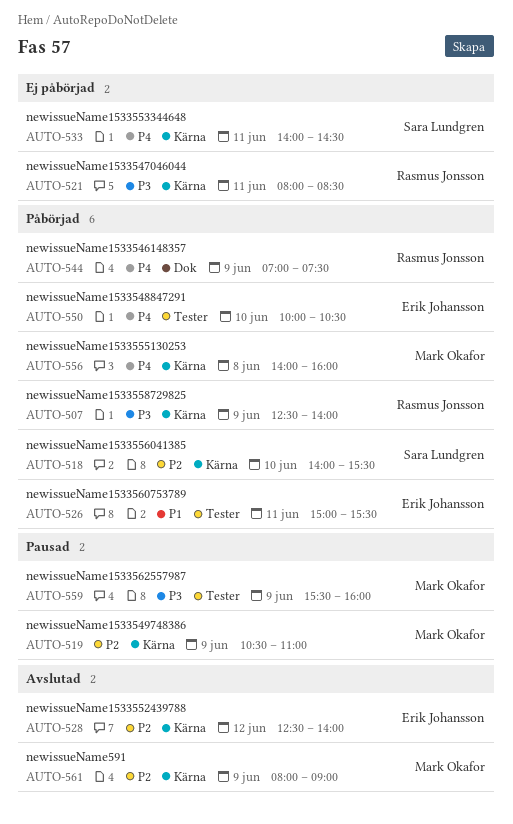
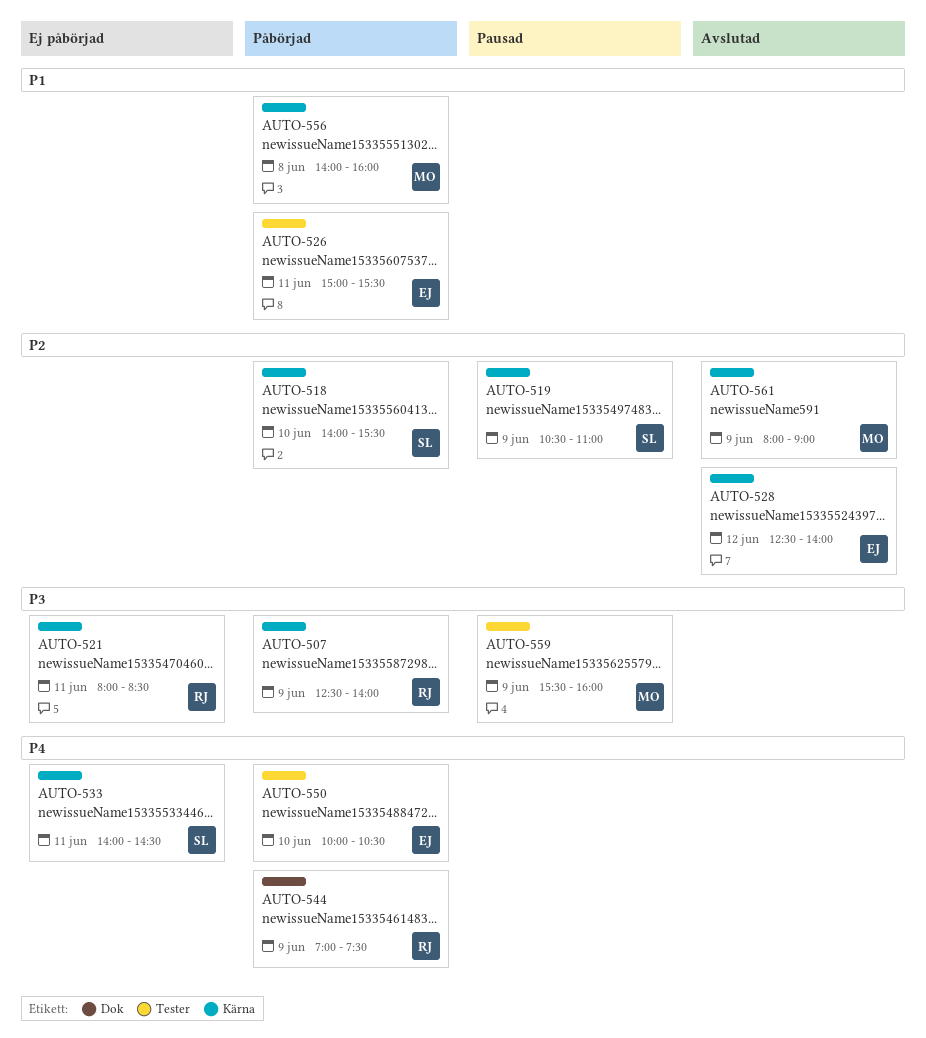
AUTO-519, owner: Mark Okafor -> Sara Lundgren
AUTO-556, priority: P4 -> P1

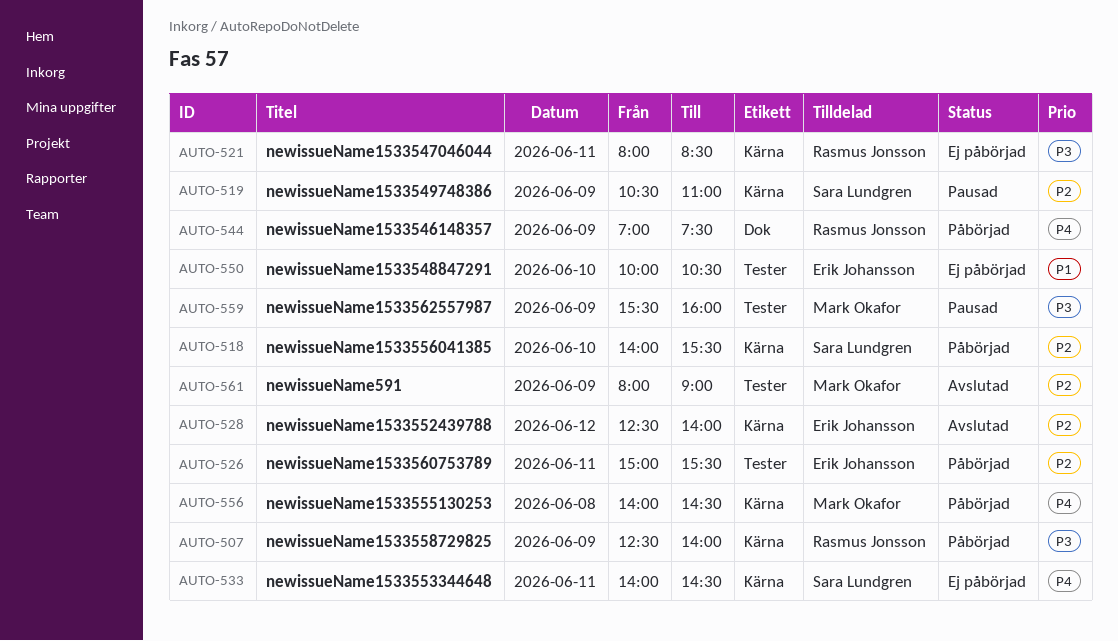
AUTO-526, priority: P1 -> P2
AUTO-550, status: Påbörjad -> Ej påbörjad
AUTO-550, priority: P4 -> P1
AUTO-556, priority: P1 -> P4
AUTO-556, ends: 16:00 -> 14:30
AUTO-561, label: Kärna -> Tester

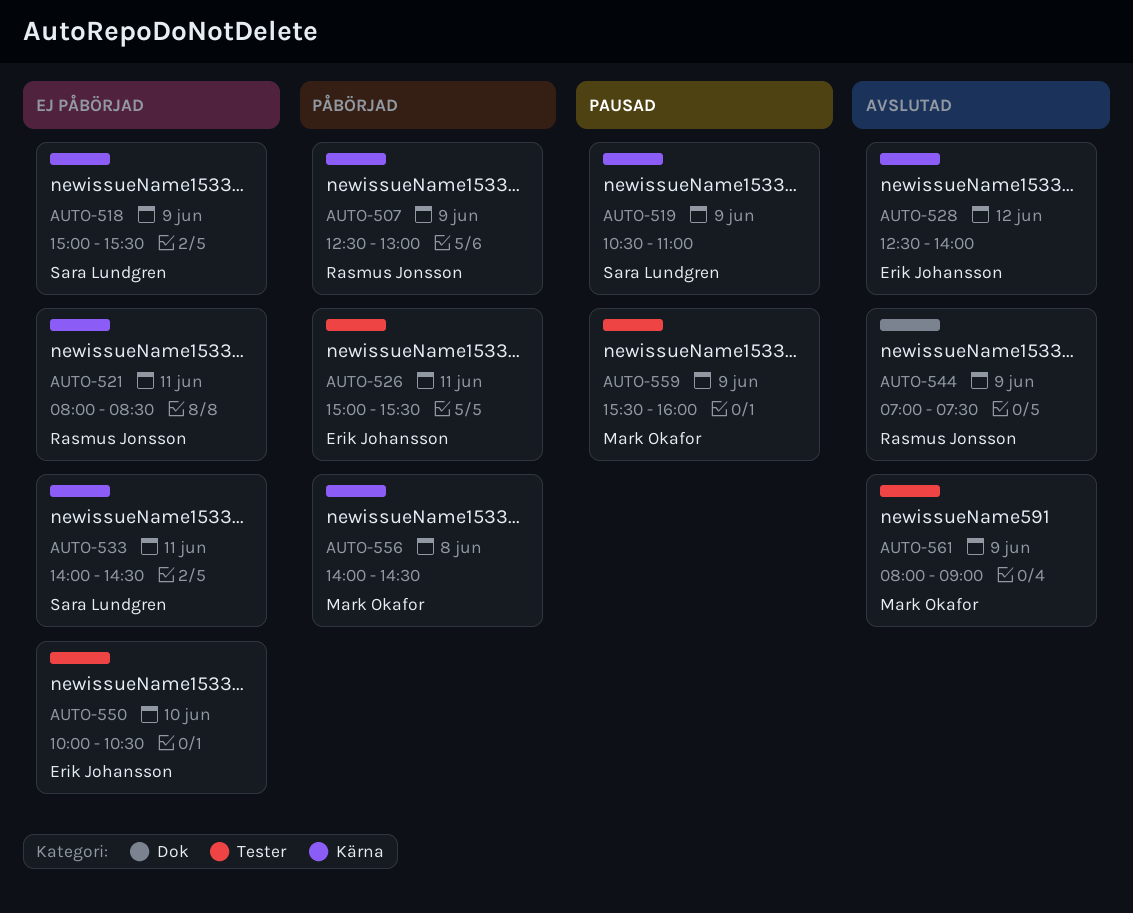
AUTO-507, ends: 14:00 -> 13:00
AUTO-518, status: Påbörjad -> Ej påbörjad
AUTO-518, day: Jun 10 -> Jun 9
AUTO-518, begins: 14:00 -> 15:00
AUTO-544, status: Påbörjad -> Avslutad

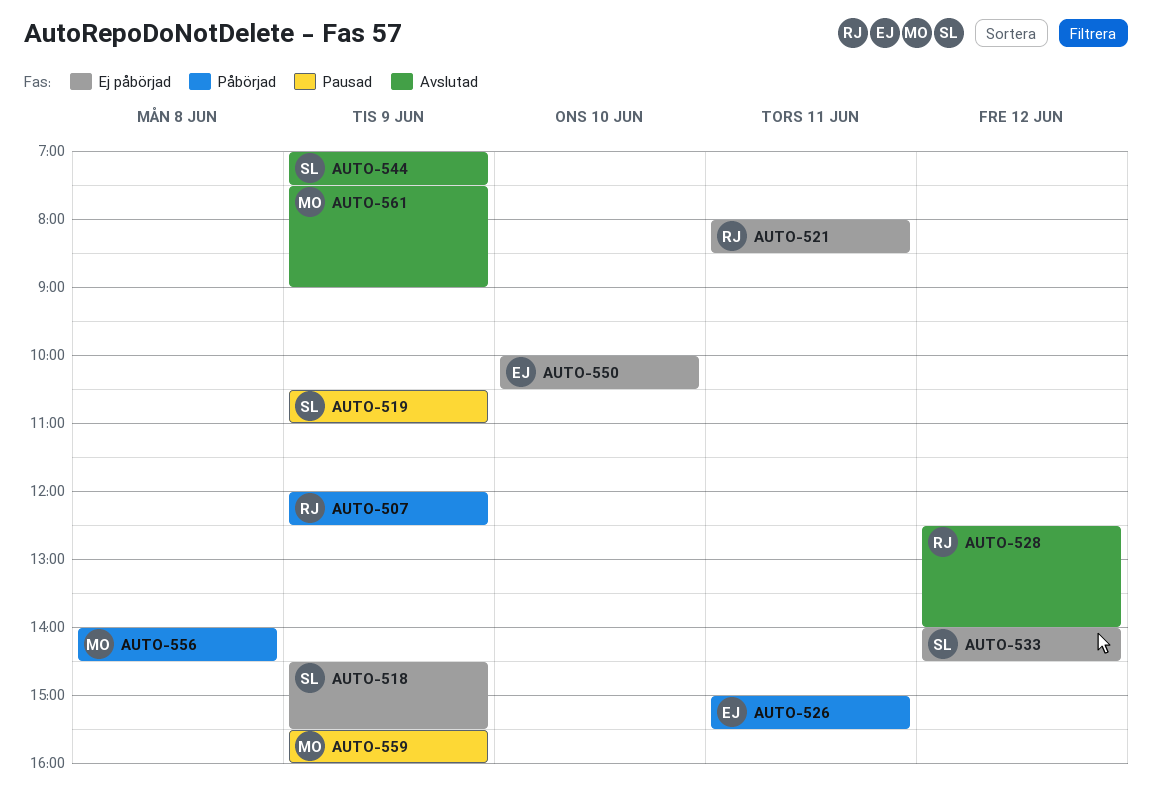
AUTO-507, begins: 12:30 -> 12:00
AUTO-507, ends: 13:00 -> 12:30
AUTO-518, begins: 15:00 -> 14:30
AUTO-528, owner: Erik Johansson -> Rasmus Jonsson
AUTO-533, day: Jun 11 -> Jun 12
AUTO-544, owner: Rasmus Jonsson -> Sara Lundgren
AUTO-561, begins: 08:00 -> 07:30

